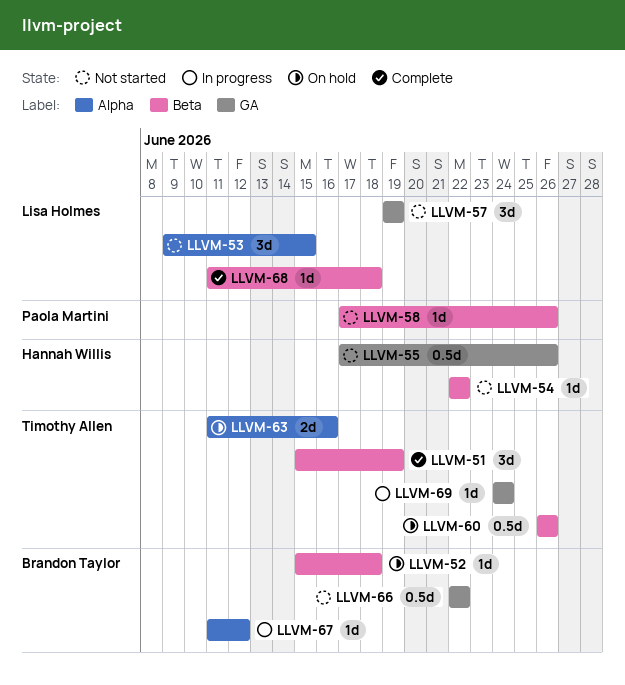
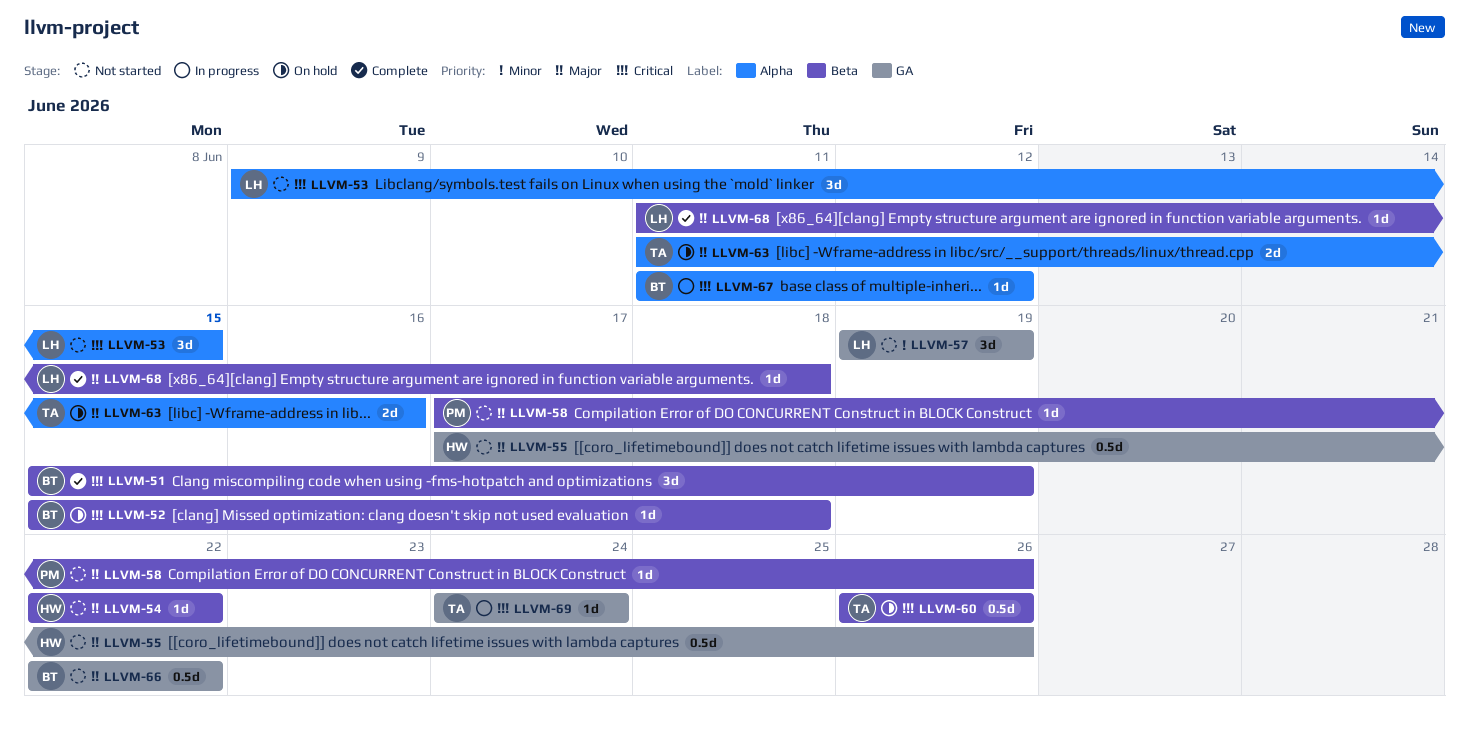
LLVM-51, owner: Timothy Allen -> Brandon Taylor

